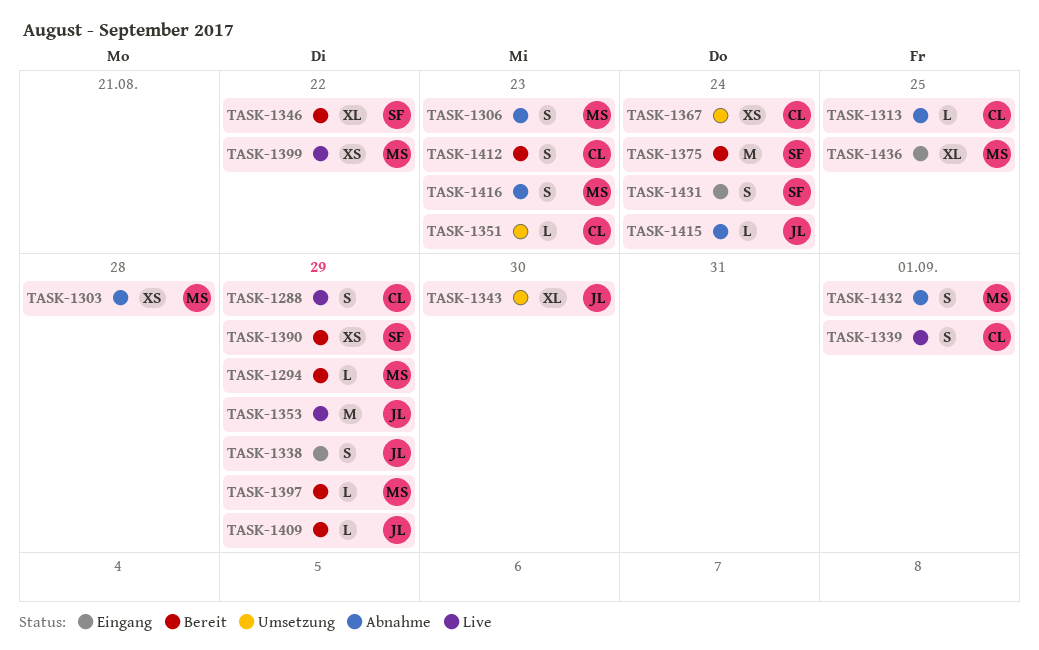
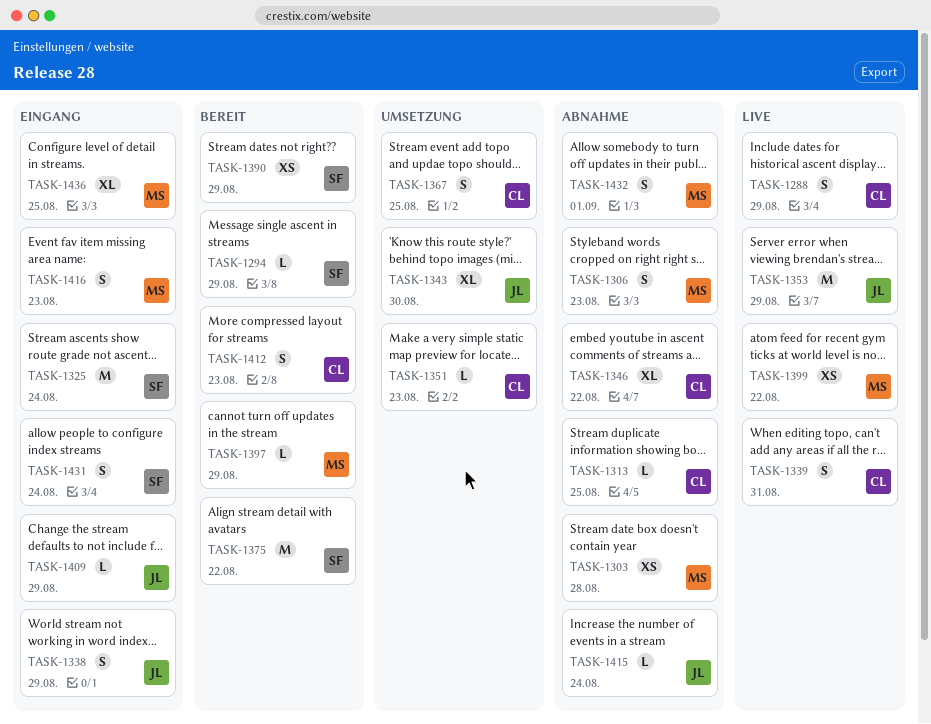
TASK-1294, owner: MS -> SF
TASK-1325: none -> present
TASK-1339, due: Sep 1 -> Aug 31
TASK-1346, status: Bereit -> Abnahme
TASK-1346, owner: SF -> CL
TASK-1367, estimate: XS -> S
TASK-1367, due: Aug 24 -> Aug 25
TASK-1375, due: Aug 24 -> Aug 22
TASK-1409, status: Bereit -> Eingang
TASK-1416, status: Abnahme -> Eingang

